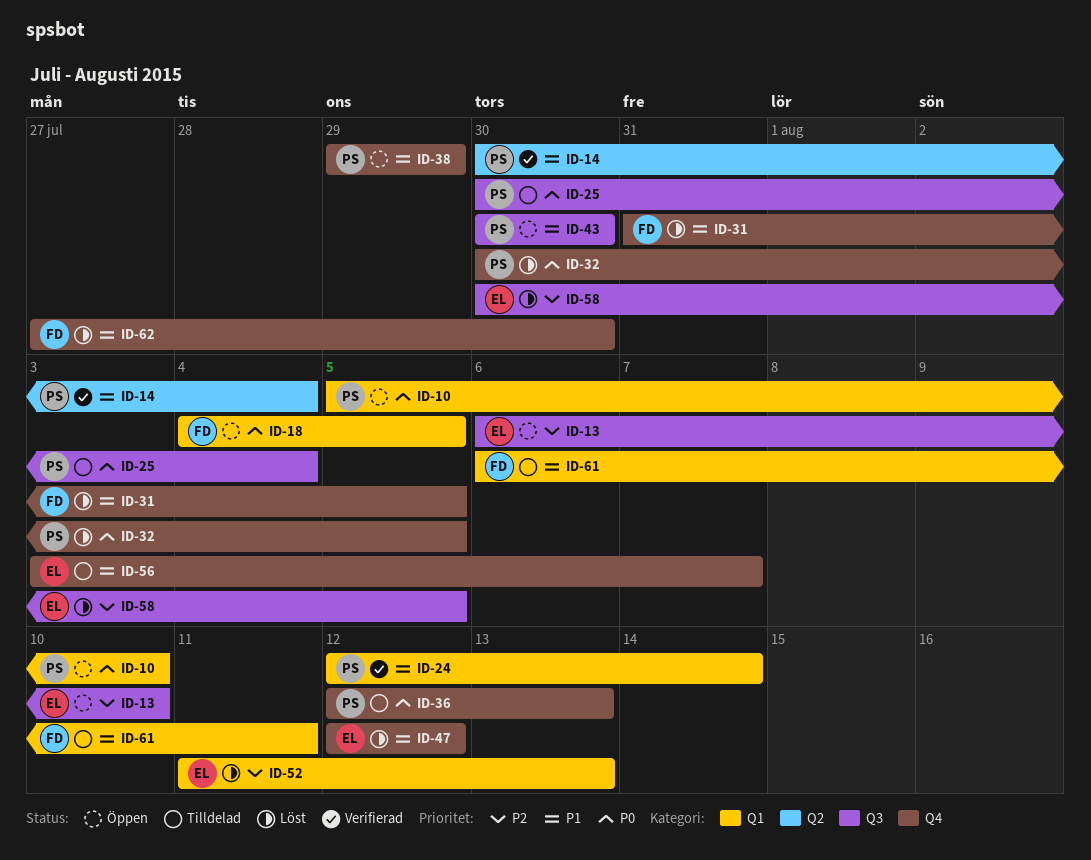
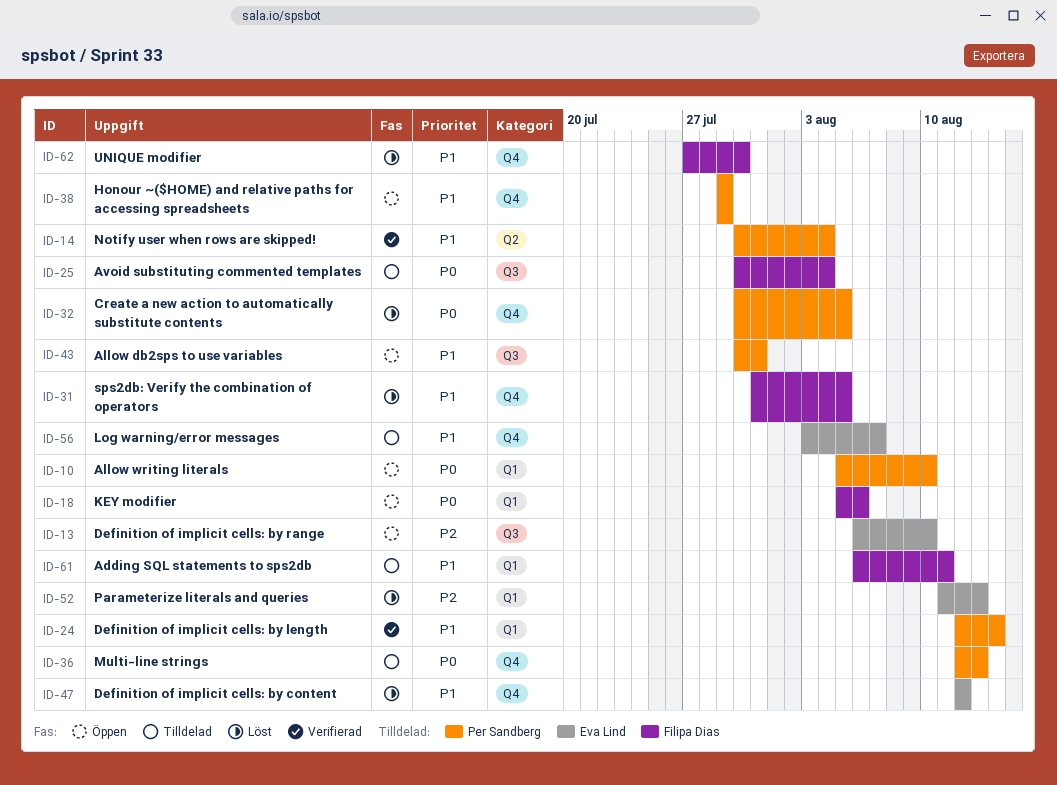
ID-18, start: Aug 4 -> Aug 5
ID-18, due: Aug 5 -> Aug 6
ID-25, owner: Per Sandberg -> Filipa Dias
ID-43, due: Jul 30 -> Jul 31
ID-58: present -> none

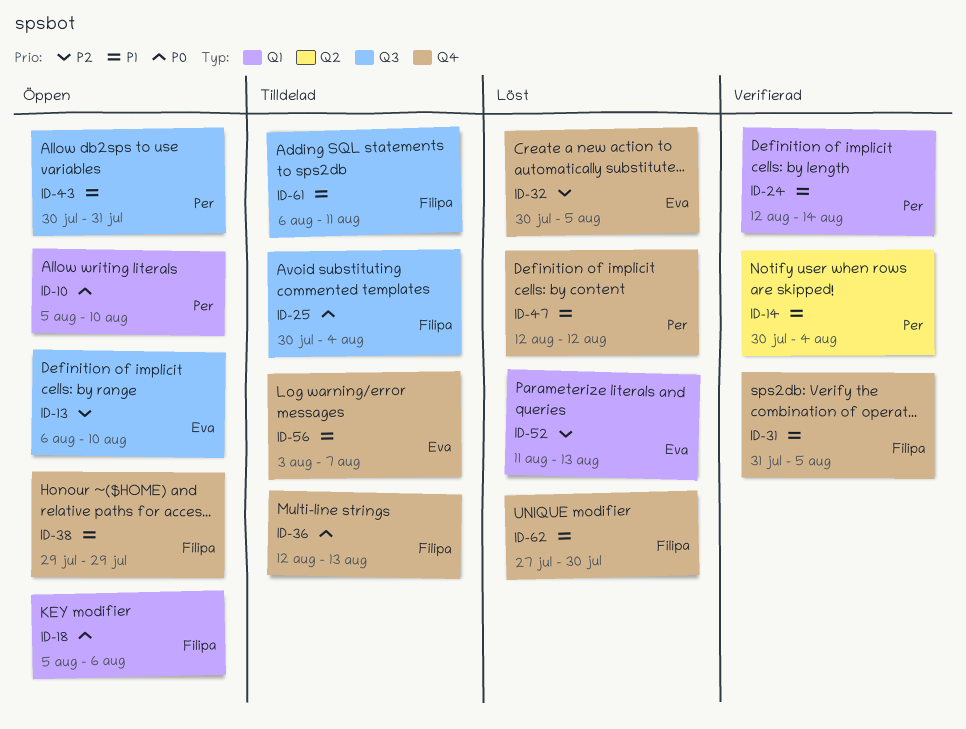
ID-31, status: Löst -> Verifierad
ID-32, owner: Per Sandberg -> Eva Lind
ID-32, priority: P0 -> P2
ID-36, owner: Per Sandberg -> Filipa Dias
ID-38, owner: Per Sandberg -> Filipa Dias
ID-47, owner: Eva Lind -> Per Sandberg
ID-61, label: Q1 -> Q3

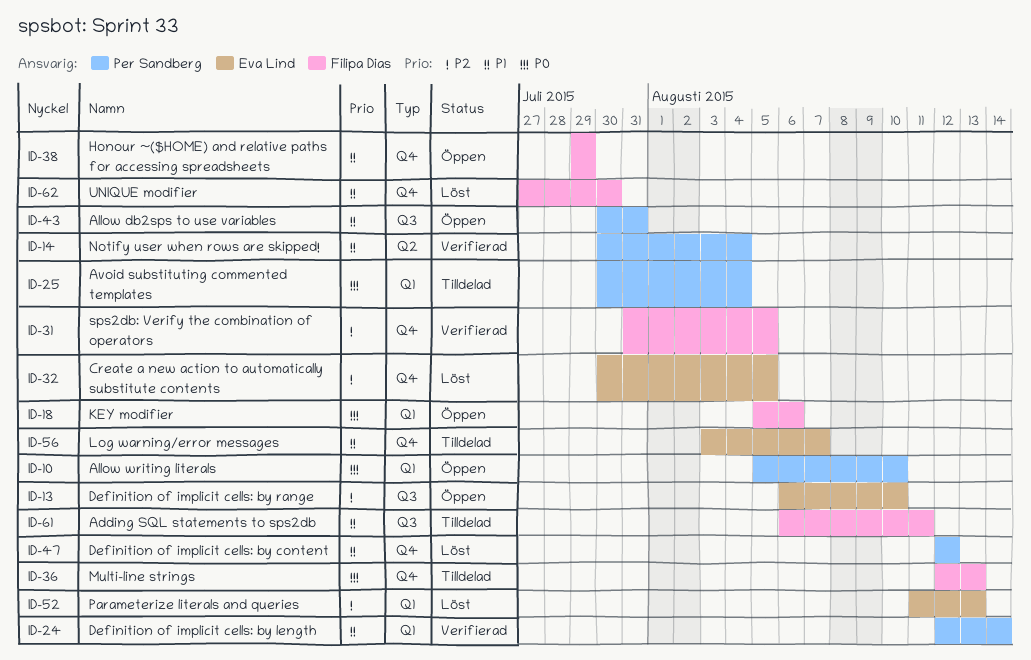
ID-25, owner: Filipa Dias -> Per Sandberg
ID-25, label: Q3 -> Q1
ID-31, priority: P1 -> P2

